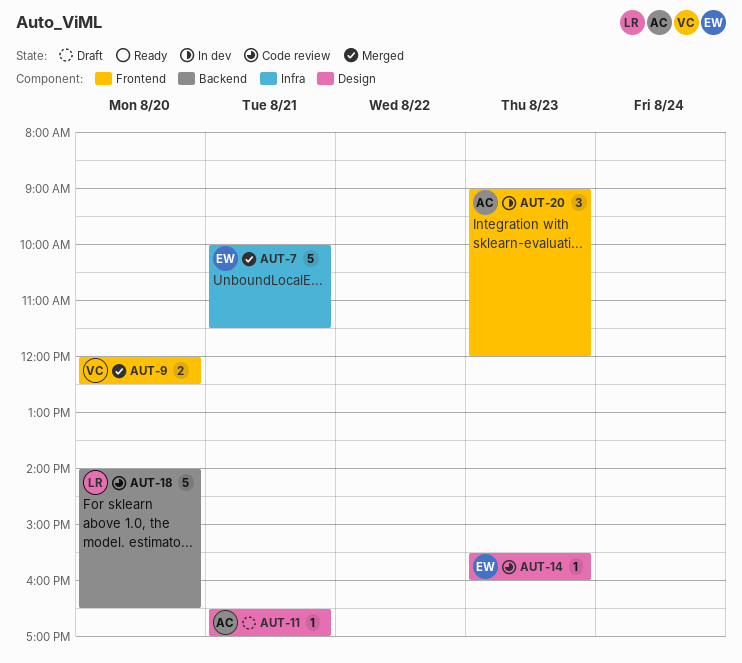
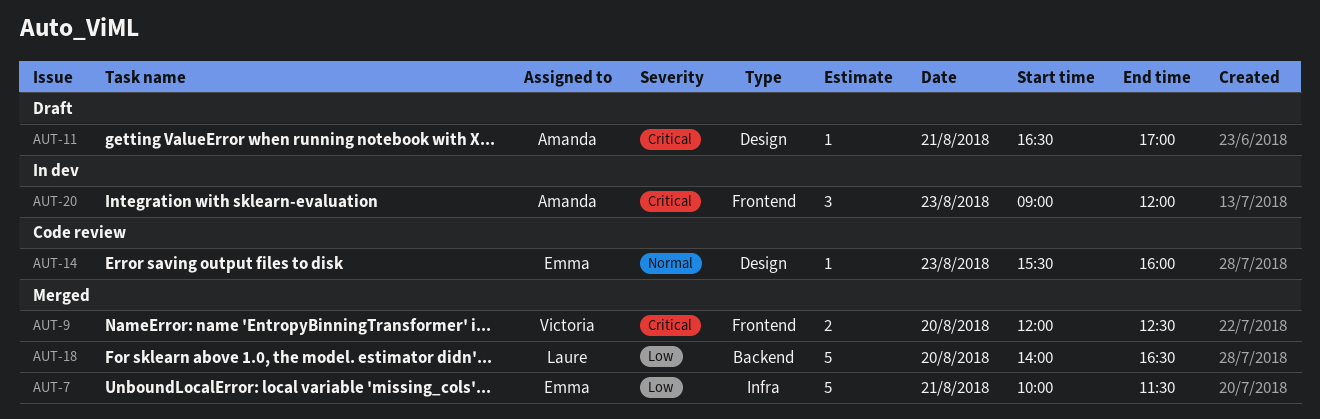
AUT-18, status: Code review -> Merged

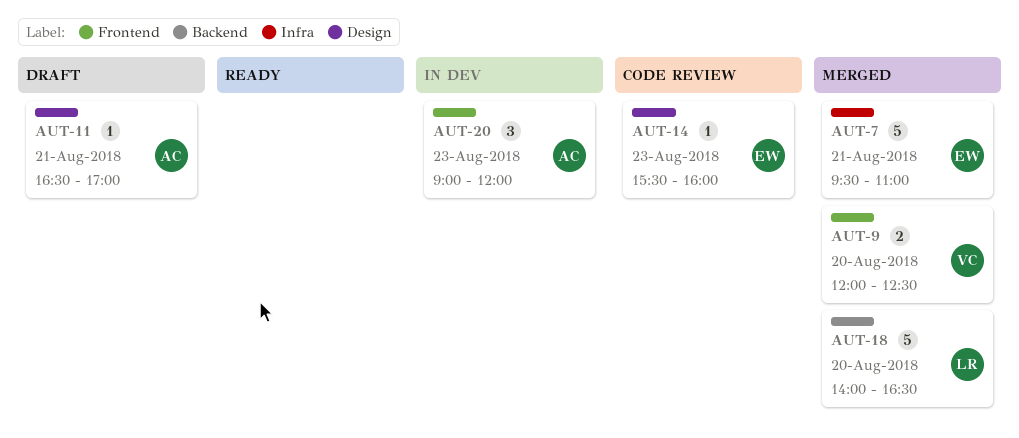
AUT-7, begins: 10:00 -> 09:30
AUT-7, ends: 11:30 -> 11:00

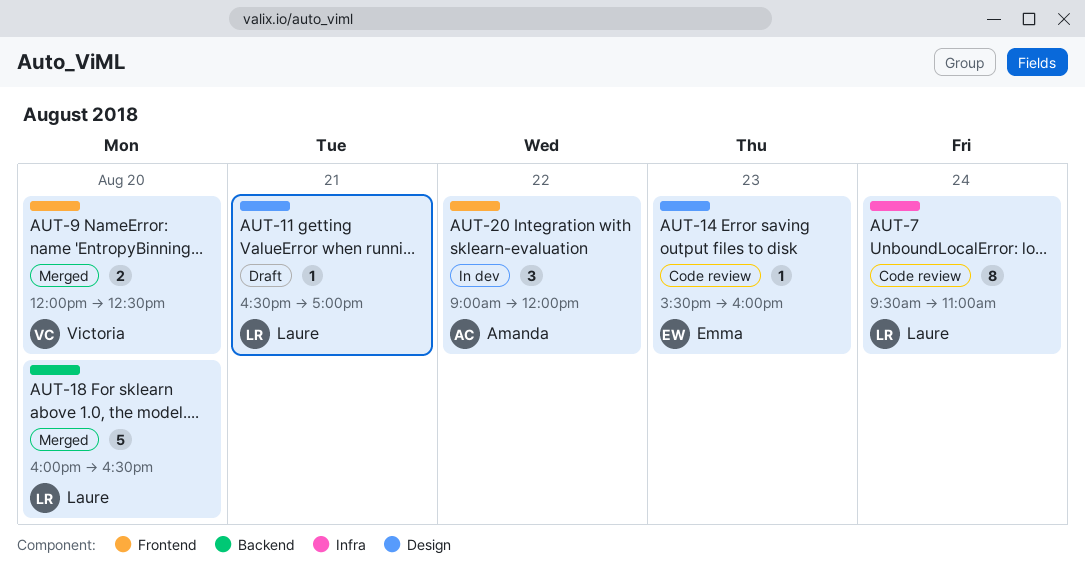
AUT-7, status: Merged -> Code review
AUT-7, owner: Emma -> Laure
AUT-7, estimate: 5 -> 8
AUT-7, day: Aug 21 -> Aug 24
AUT-11, owner: Amanda -> Laure
AUT-18, begins: 14:00 -> 16:00
AUT-20, day: Aug 23 -> Aug 22

